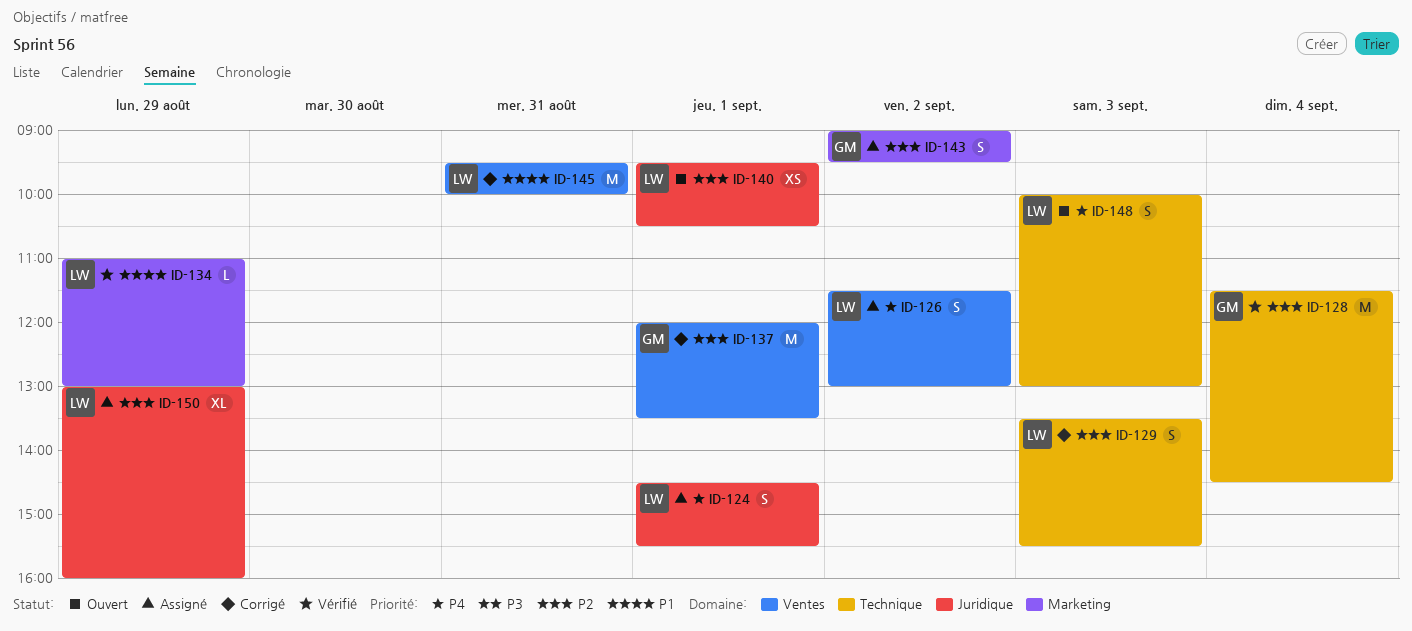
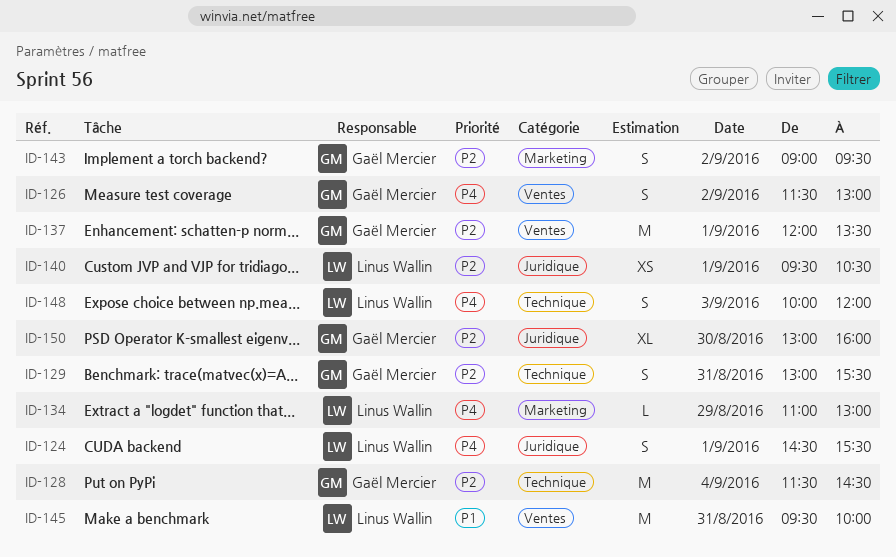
ID-126, owner: Linus Wallin -> Gaël Mercier
ID-129, owner: Linus Wallin -> Gaël Mercier
ID-129, day: Sep 3 -> Aug 31
ID-129, begins: 13:30 -> 13:00
ID-134, priority: P1 -> P4
ID-148, ends: 13:00 -> 12:00
ID-150, owner: Linus Wallin -> Gaël Mercier
ID-150, day: Aug 29 -> Aug 30

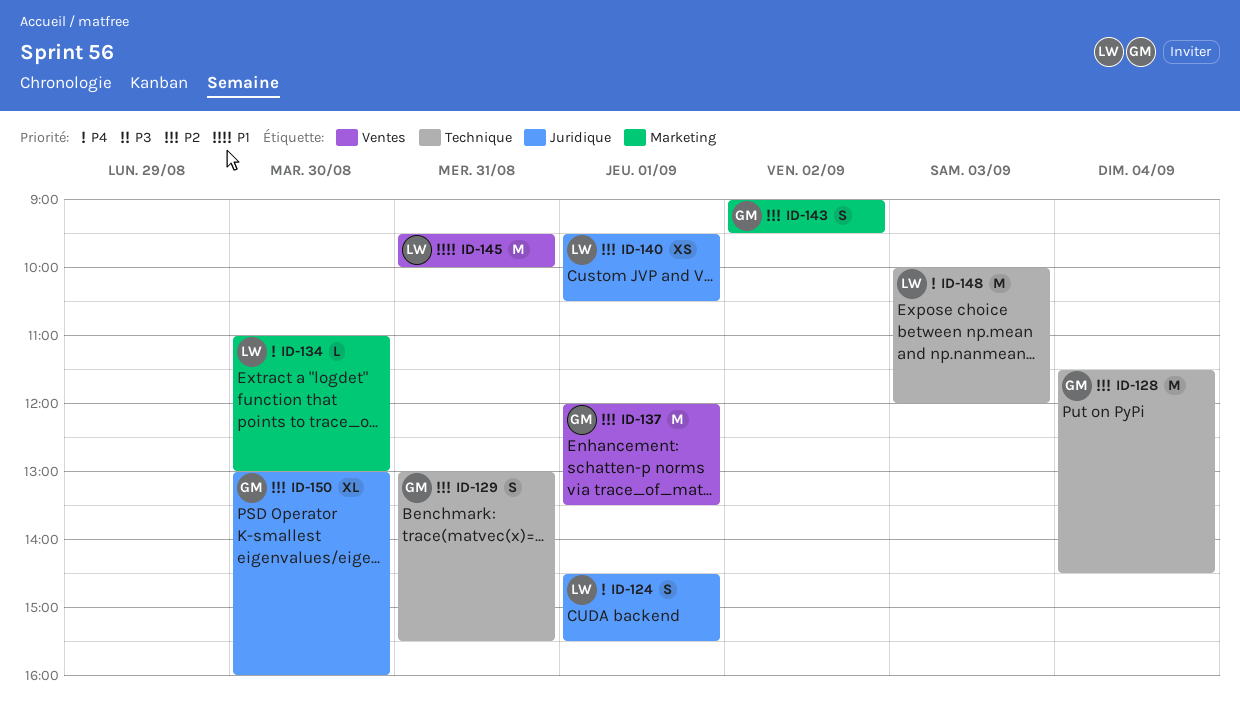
ID-126: present -> none
ID-134, day: Aug 29 -> Aug 30
ID-148, estimate: S -> M

